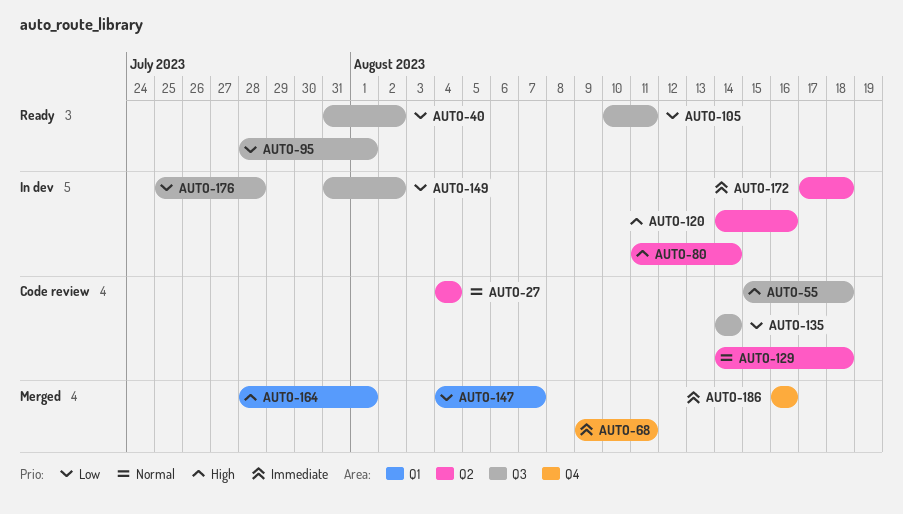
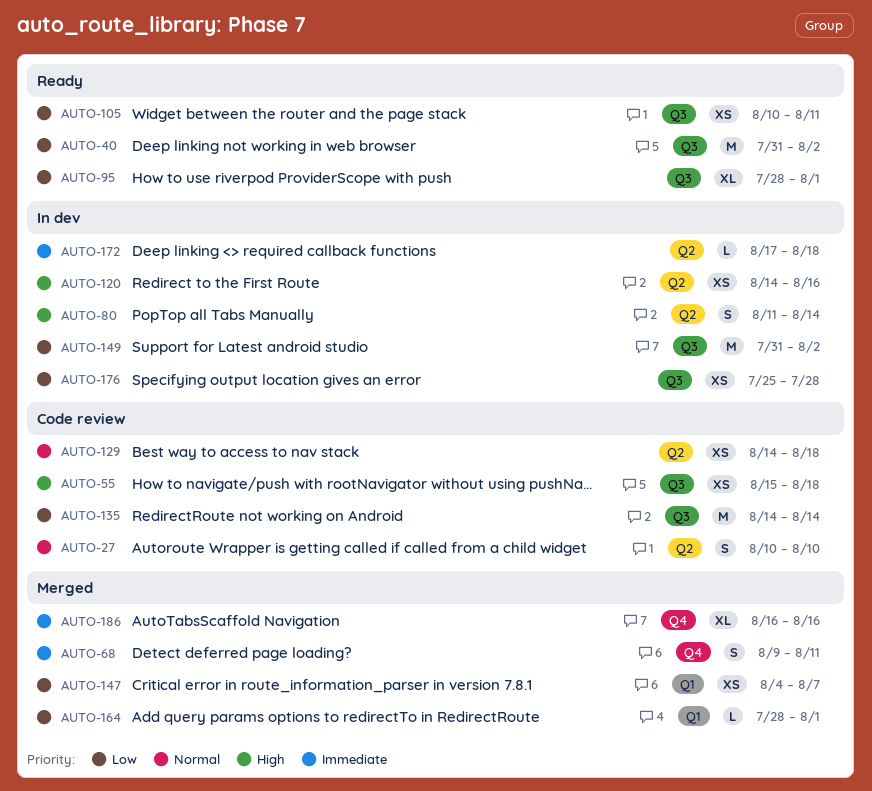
AUTO-27, start: Aug 4 -> Aug 10
AUTO-27, due: Aug 4 -> Aug 10
AUTO-164, priority: High -> Low

